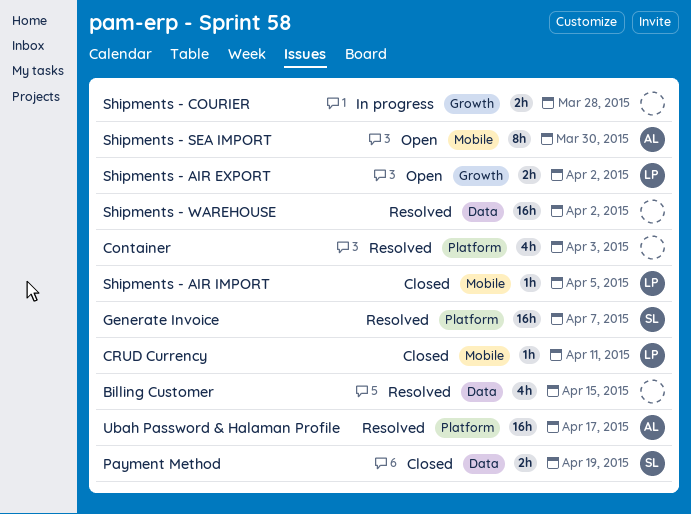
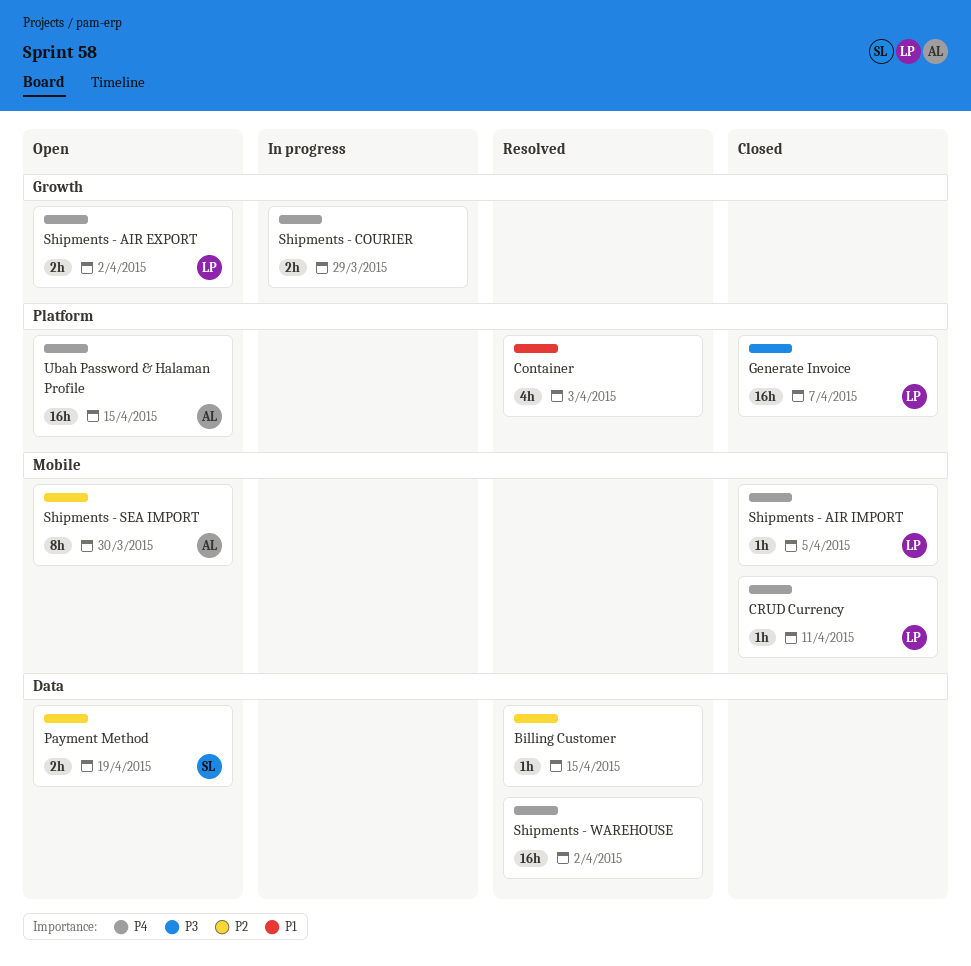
Billing Customer, estimate: 4h -> 1h
Generate Invoice, status: Resolved -> Closed
Generate Invoice, owner: SL -> LP
Payment Method, status: Closed -> Open
Shipments - COURIER, due: Mar 28 -> Mar 29
Ubah Password & Halaman Profile, status: Resolved -> Open
Ubah Password & Halaman Profile, due: Apr 17 -> Apr 15

